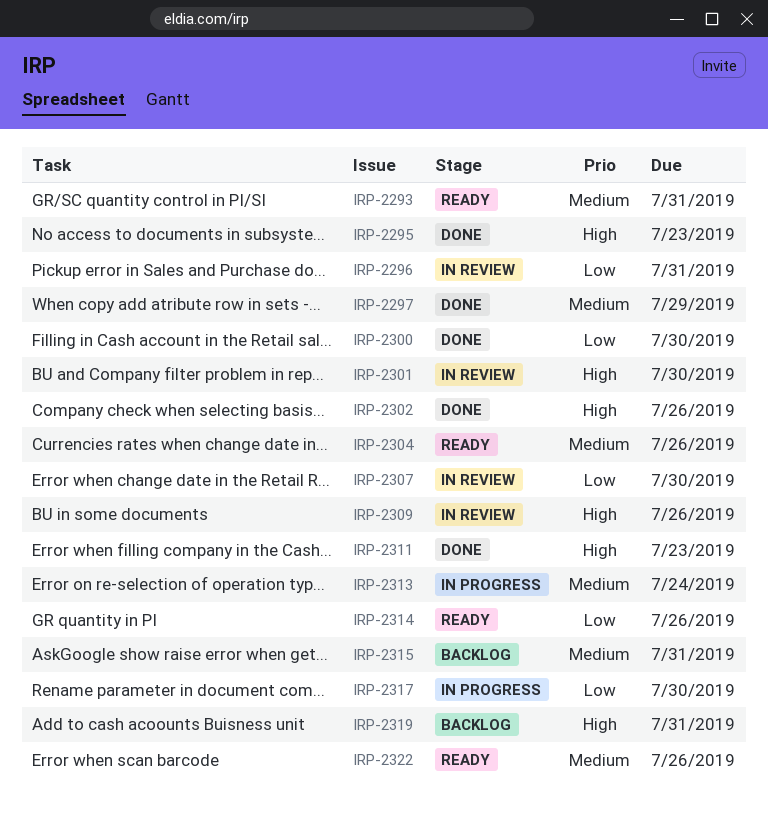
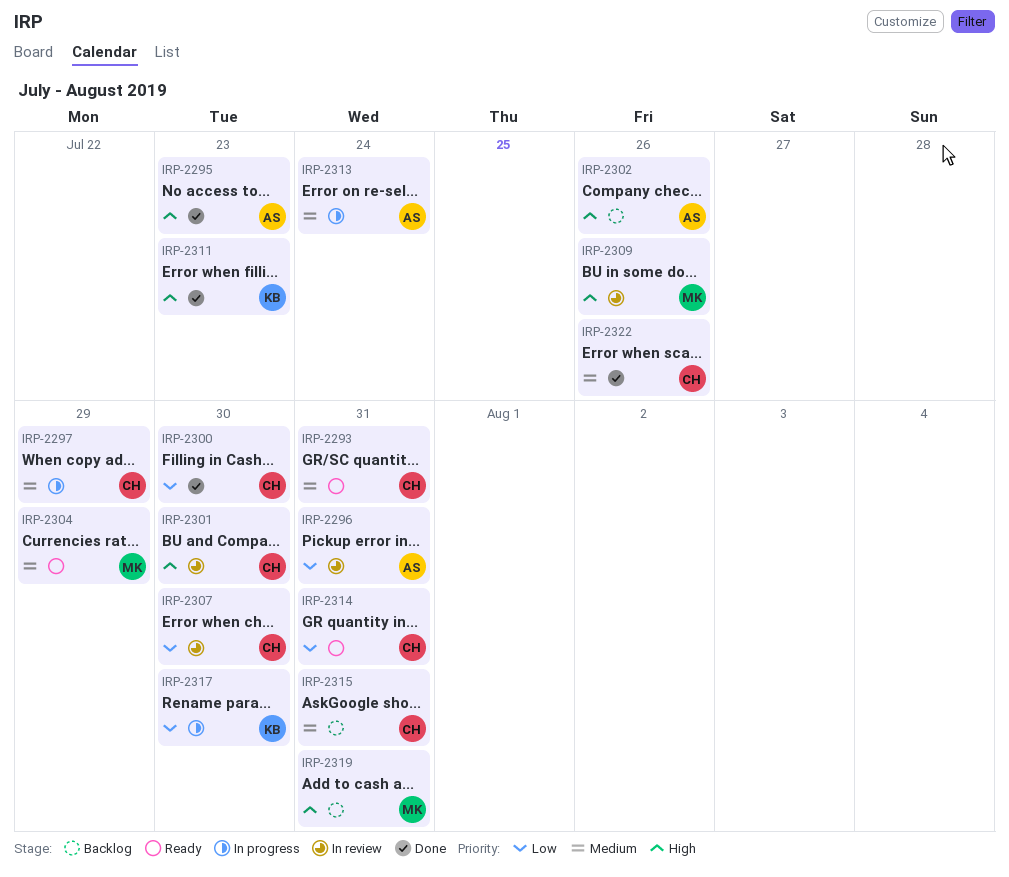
IRP-2297, status: Done -> In progress
IRP-2302, status: Done -> Backlog
IRP-2304, due: Jul 26 -> Jul 29
IRP-2314, due: Jul 26 -> Jul 31
IRP-2322, status: Ready -> Done

